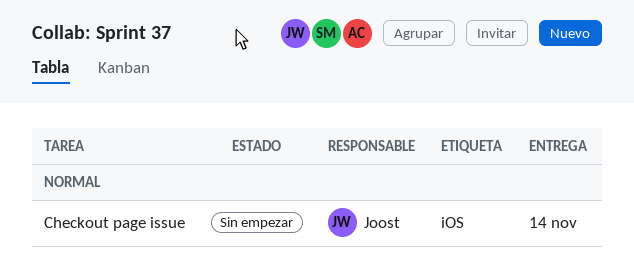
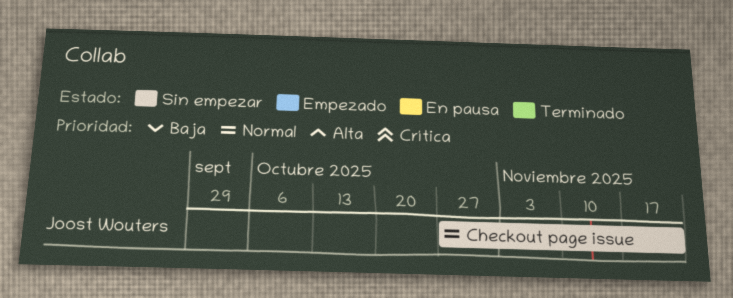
Checkout page issue, due: Nov 14 -> Nov 21

